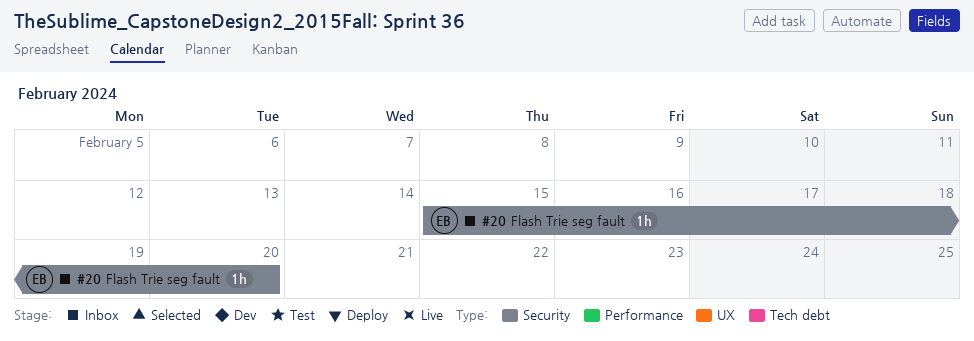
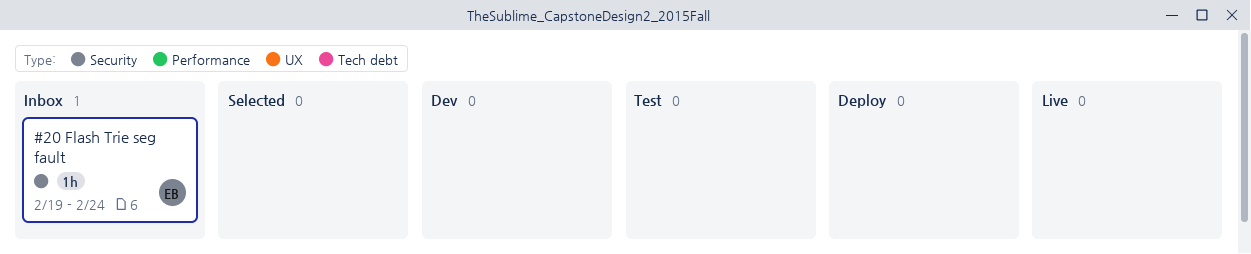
#20, start: Feb 15 -> Feb 19
#20, due: Feb 20 -> Feb 24

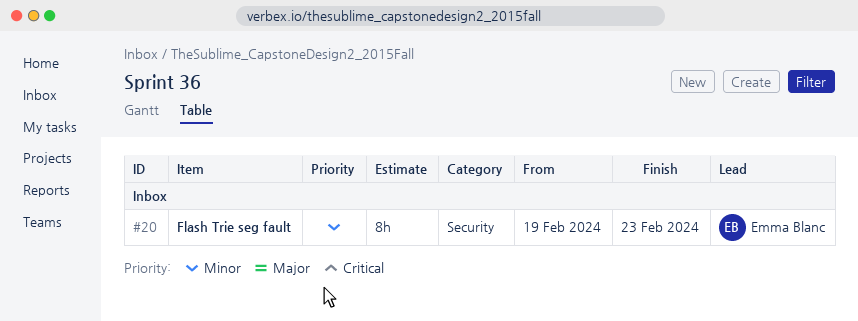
#20, estimate: 1h -> 8h
#20, due: Feb 24 -> Feb 23

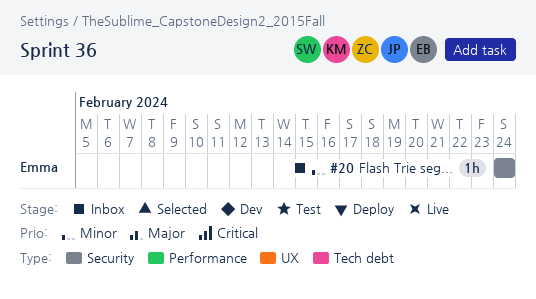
#20, estimate: 8h -> 1h
#20, start: Feb 19 -> Feb 24
#20, due: Feb 23 -> Feb 24

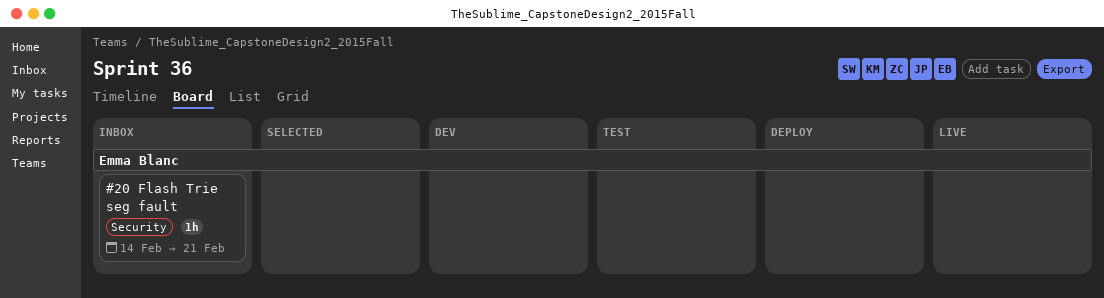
#20, start: Feb 24 -> Feb 14
#20, due: Feb 24 -> Feb 21

